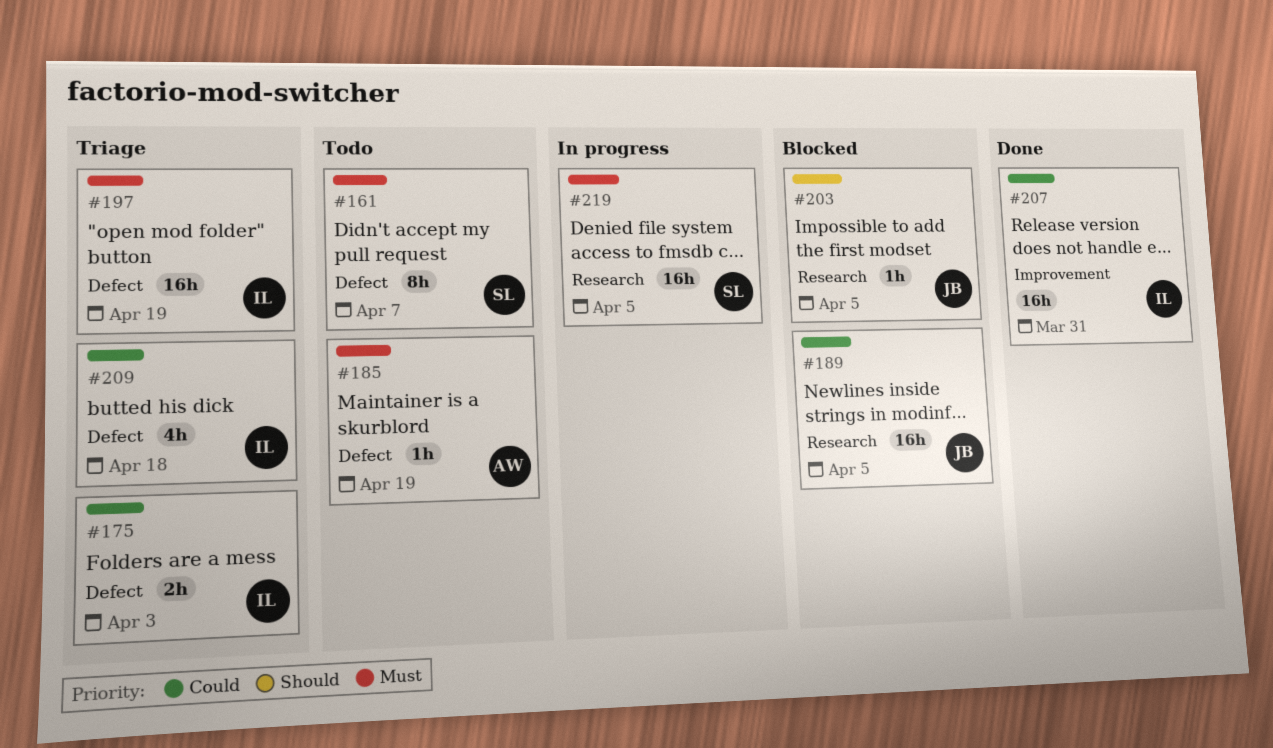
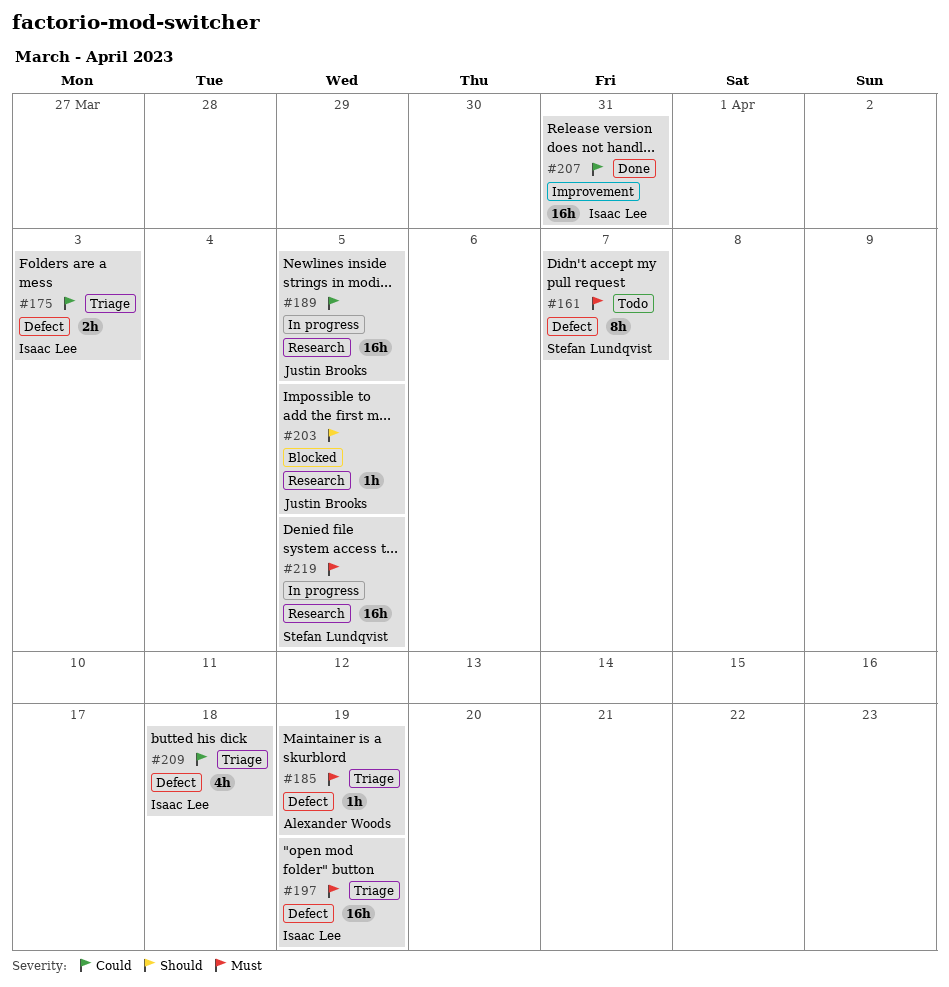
#185, status: Todo -> Triage
#189, status: Blocked -> In progress

